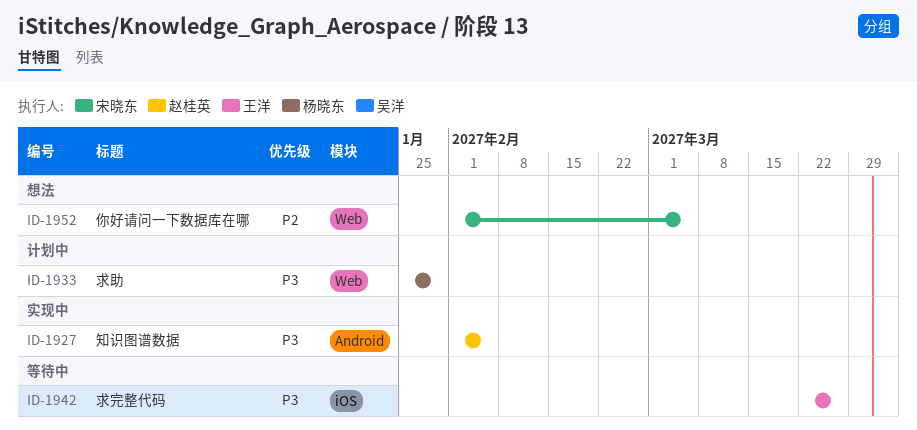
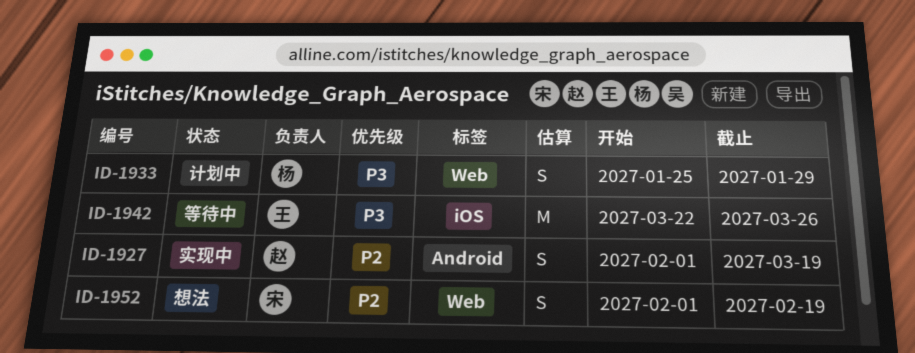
ID-1927, priority: P3 -> P2
ID-1927, due: Feb 5 -> Mar 19
ID-1952, due: Mar 5 -> Feb 19

